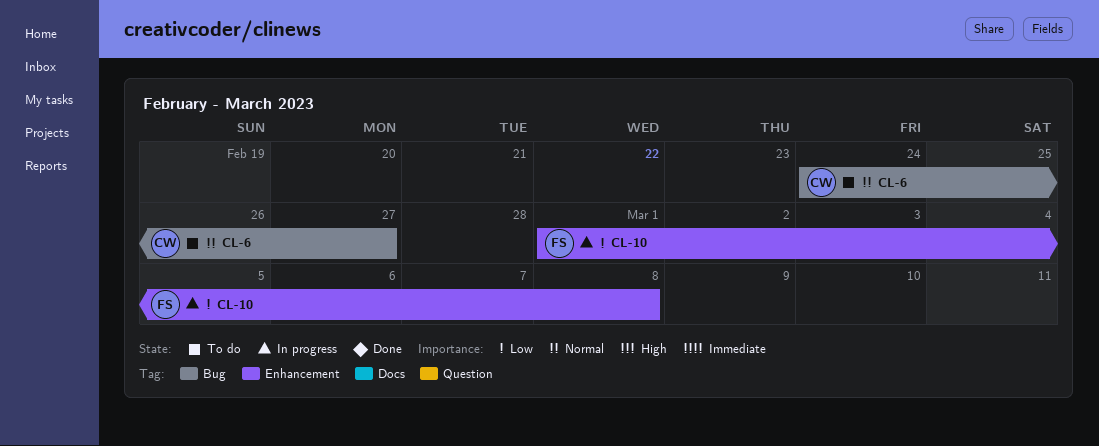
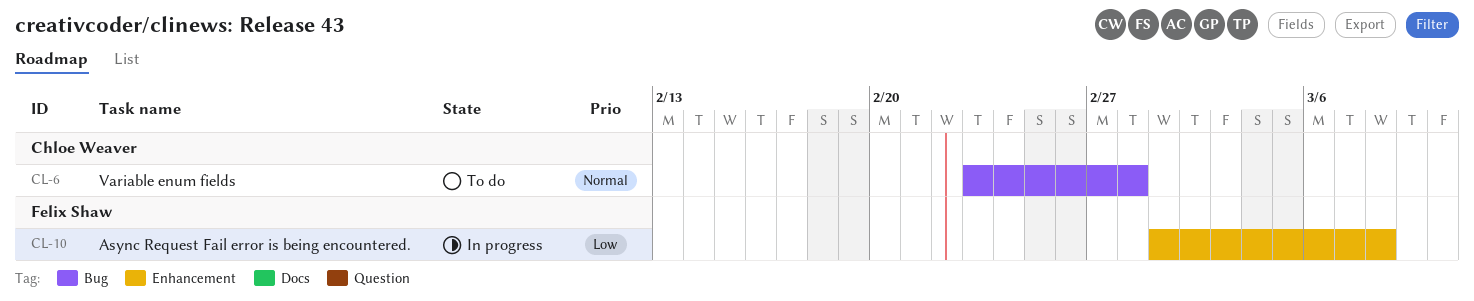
CL-6, start: Feb 24 -> Feb 23
CL-6, due: Feb 27 -> Feb 28

